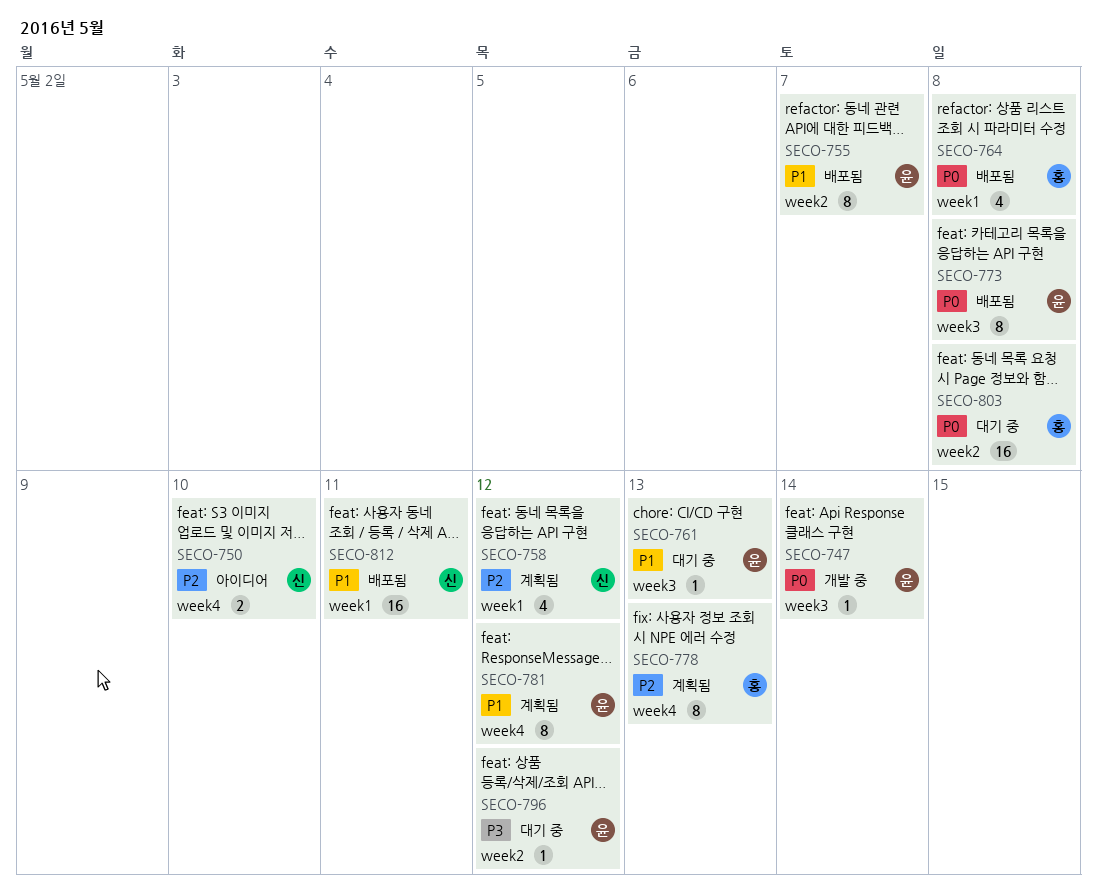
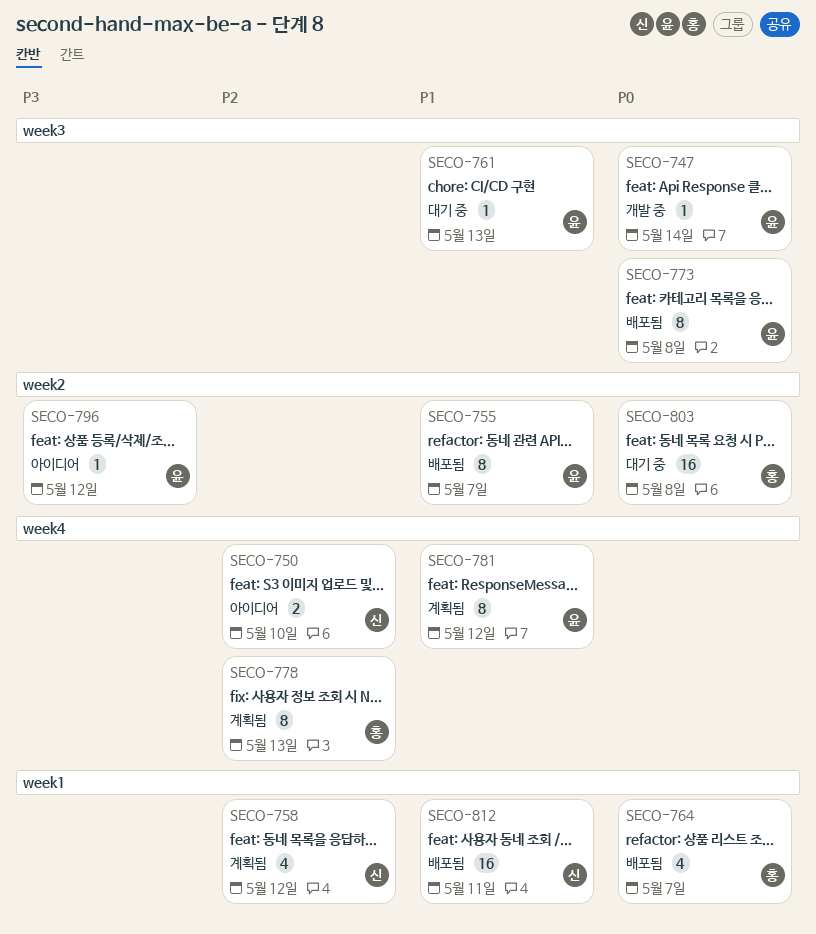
SECO-764, due: May 8 -> May 7
SECO-796, status: 대기 중 -> 아이디어

